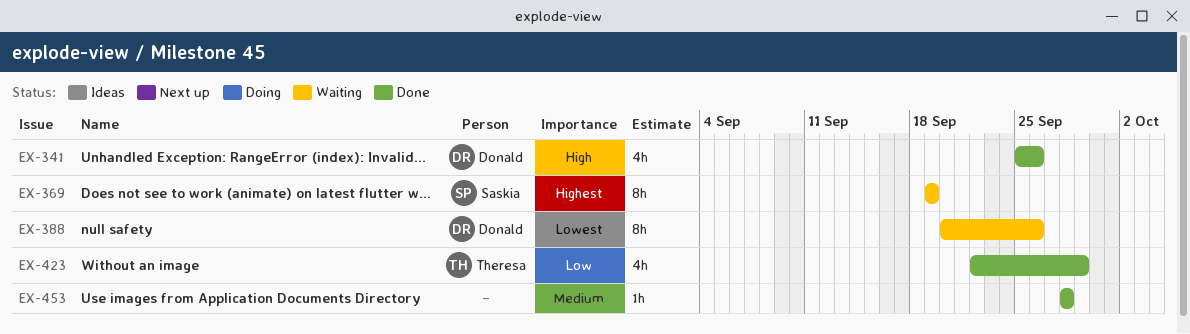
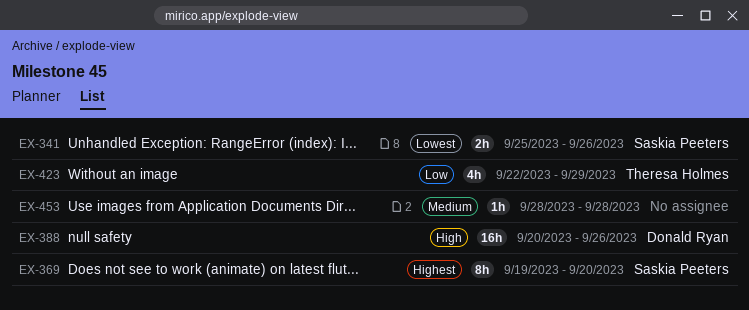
EX-341, owner: Donald Ryan -> Saskia Peeters
EX-341, priority: High -> Lowest
EX-341, estimate: 4h -> 2h
EX-369, due: Sep 19 -> Sep 20
EX-388, priority: Lowest -> High
EX-388, estimate: 8h -> 16h

